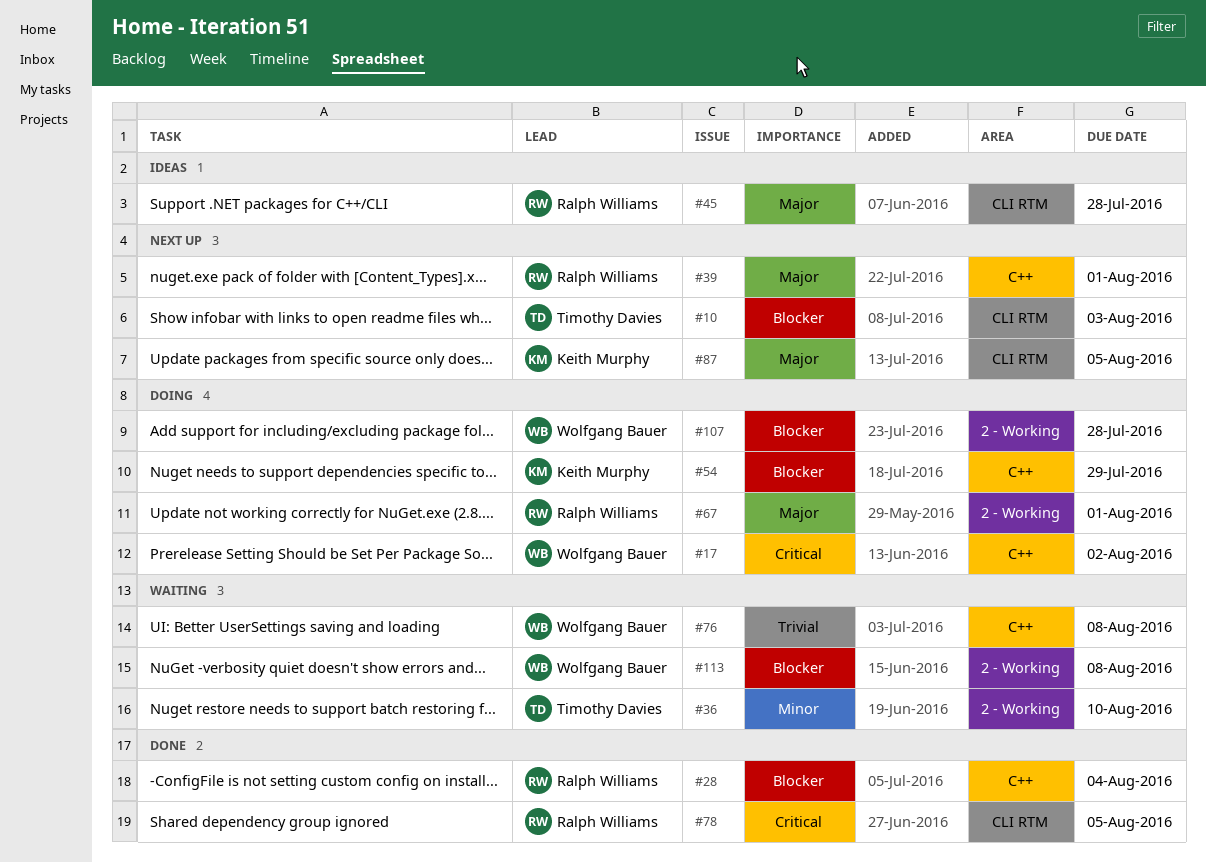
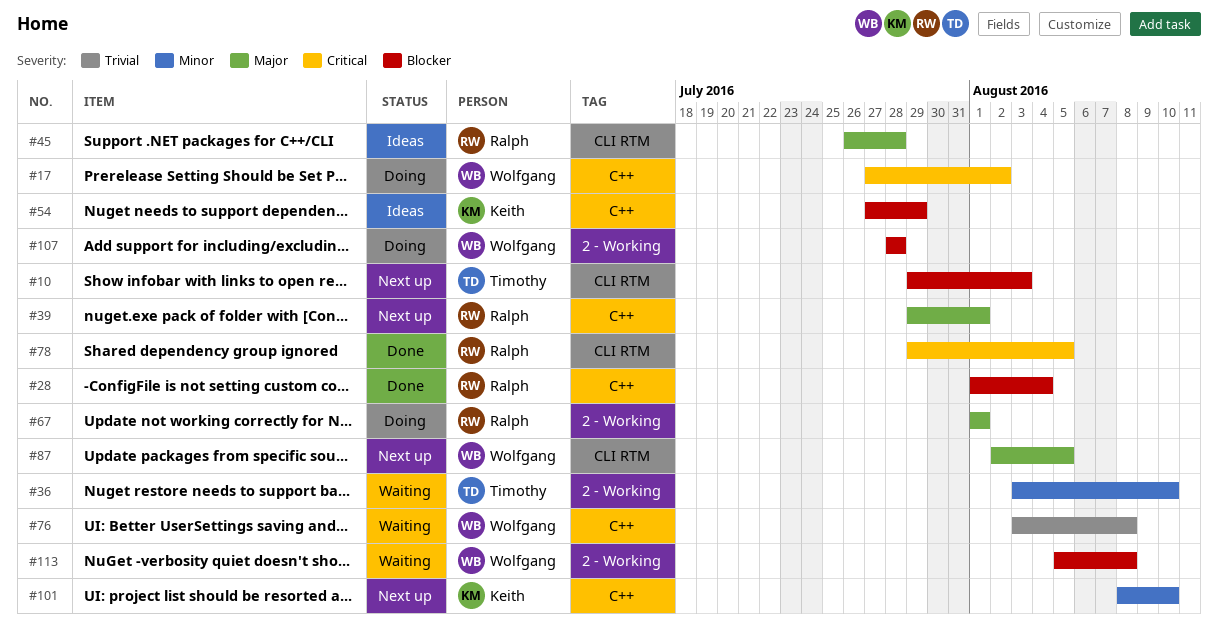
#54, status: Doing -> Ideas
#87, owner: Keith Murphy -> Wolfgang Bauer
#101: none -> present

